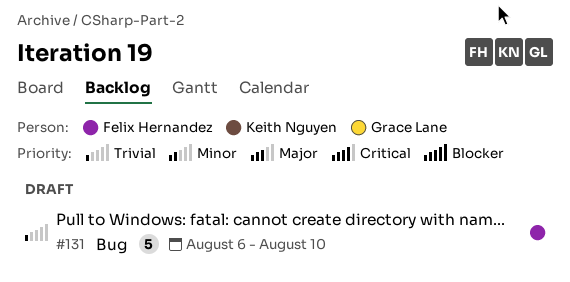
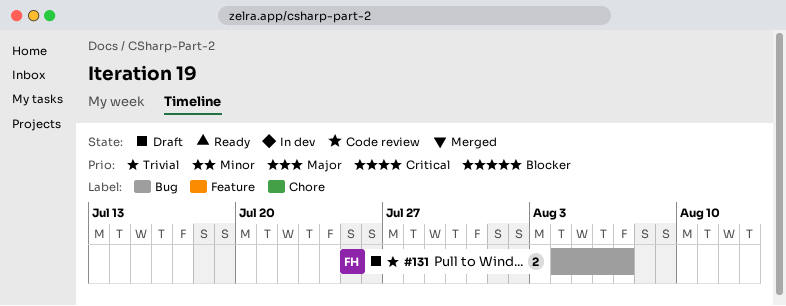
#131, estimate: 5 -> 2
#131, start: Aug 6 -> Aug 4
#131, due: Aug 10 -> Aug 7

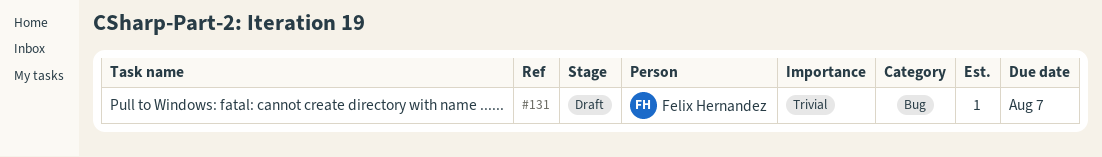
#131, estimate: 2 -> 1

